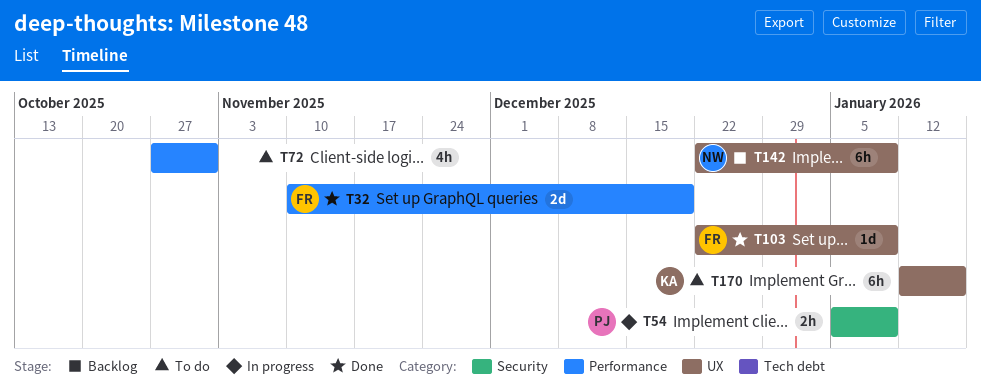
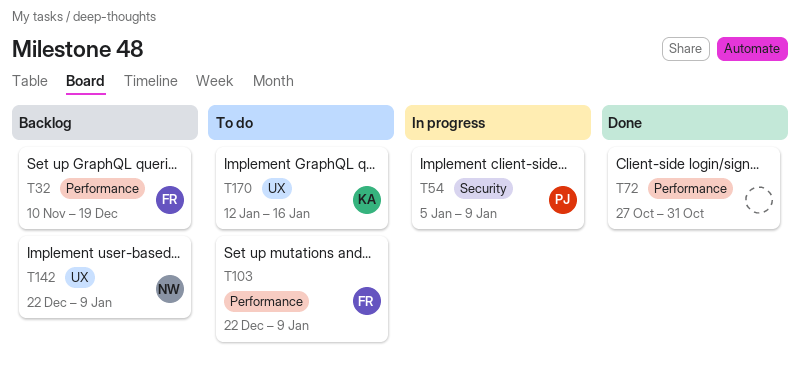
T32, status: Done -> Backlog
T72, status: To do -> Done
T103, status: Done -> To do
T103, label: UX -> Performance

